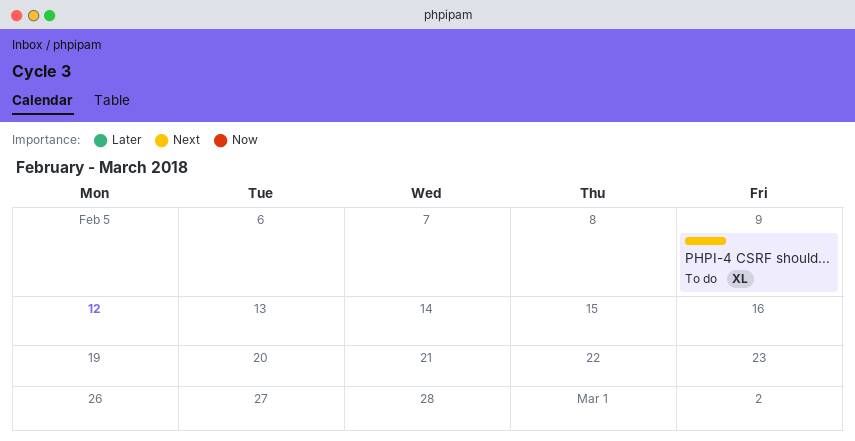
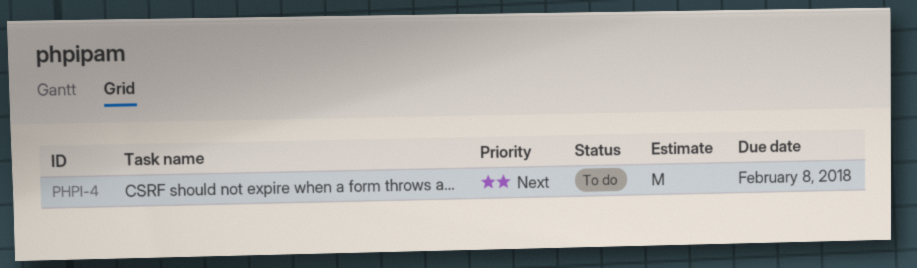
PHPI-4, estimate: XL -> M
PHPI-4, due: Feb 9 -> Feb 8

